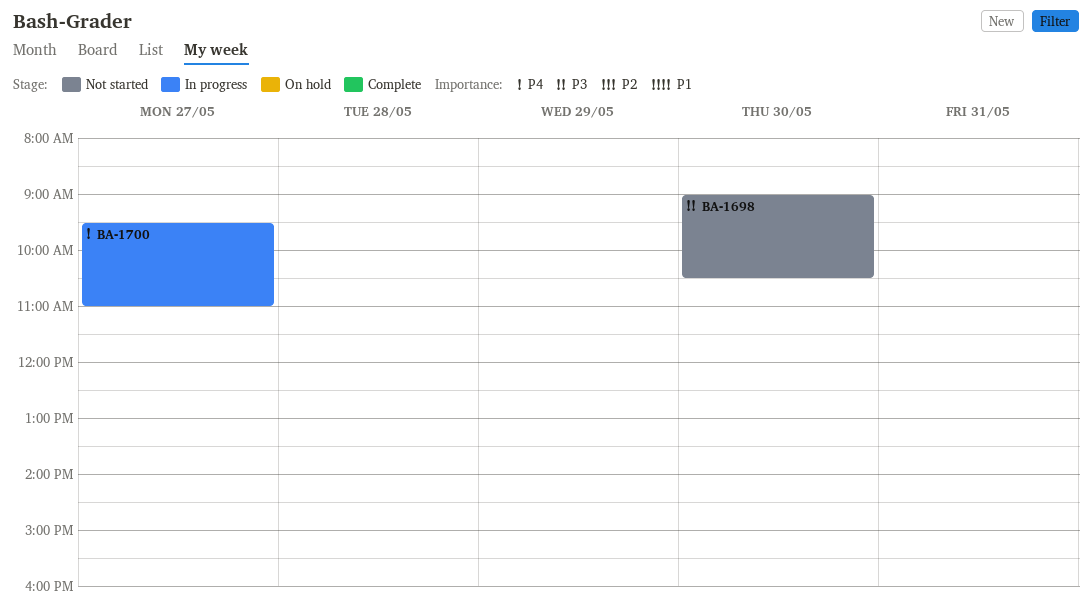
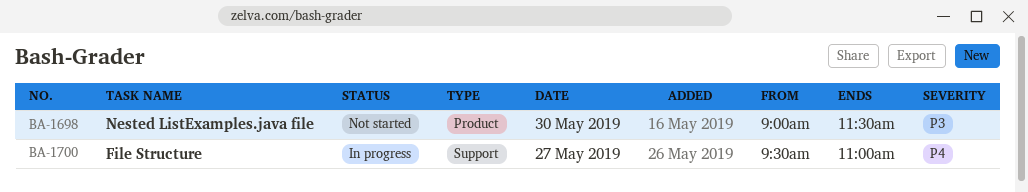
BA-1698, ends: 10:30 -> 11:30

